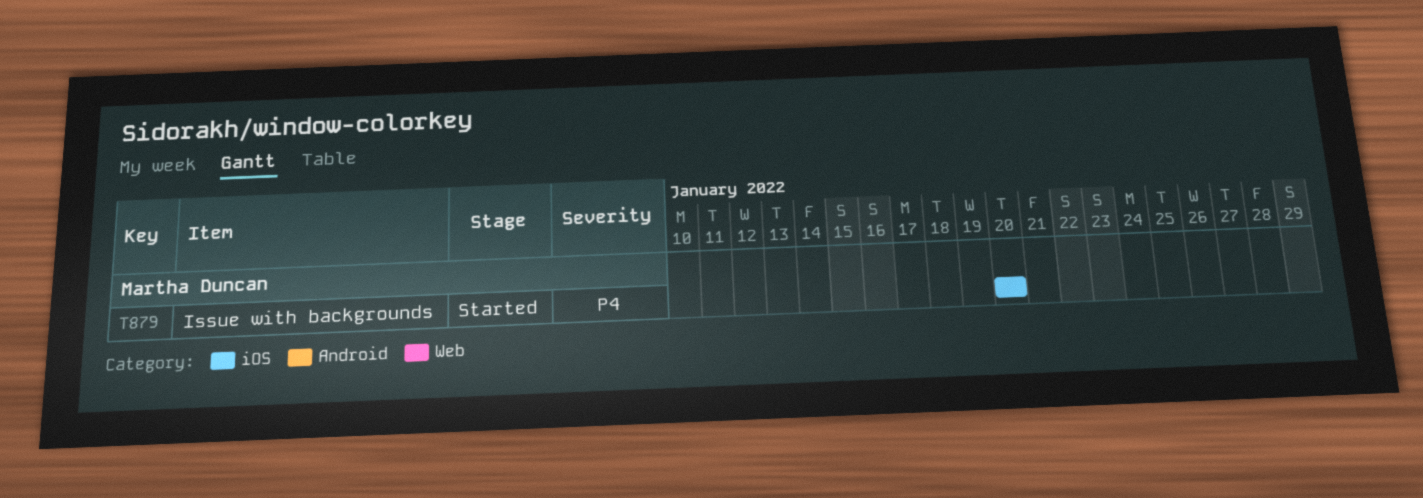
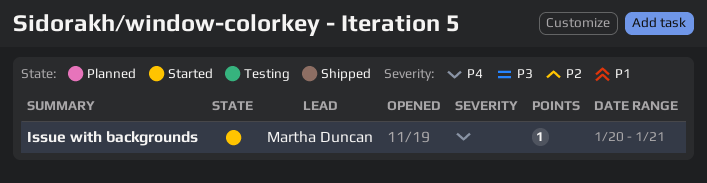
Issue with backgrounds, due: Jan 20 -> Jan 21

